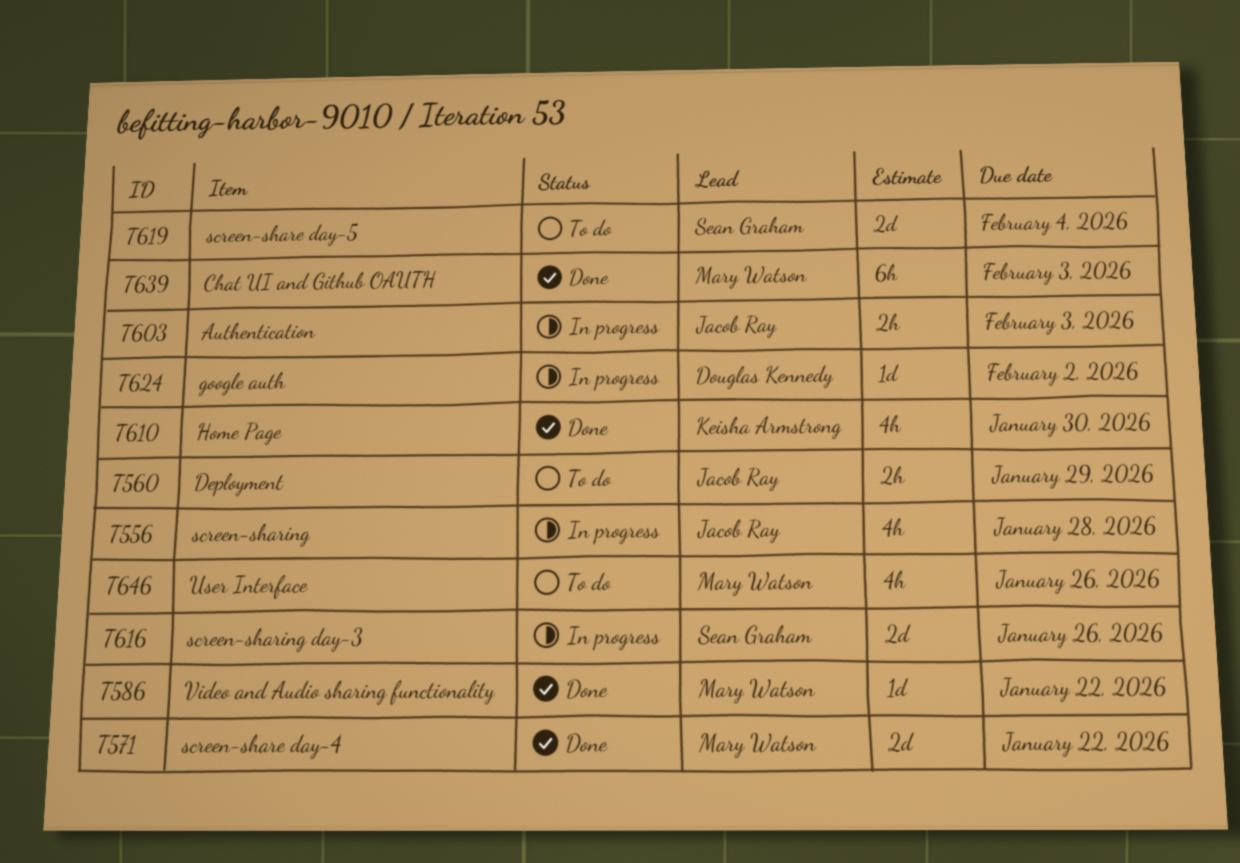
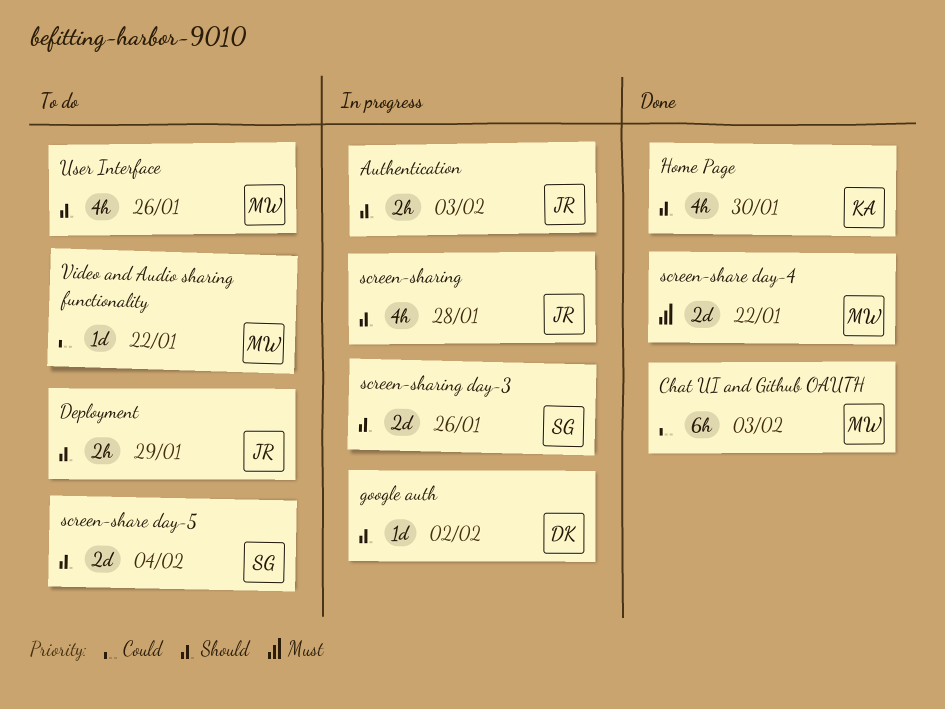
Video and Audio sharing functionality, status: Done -> To do

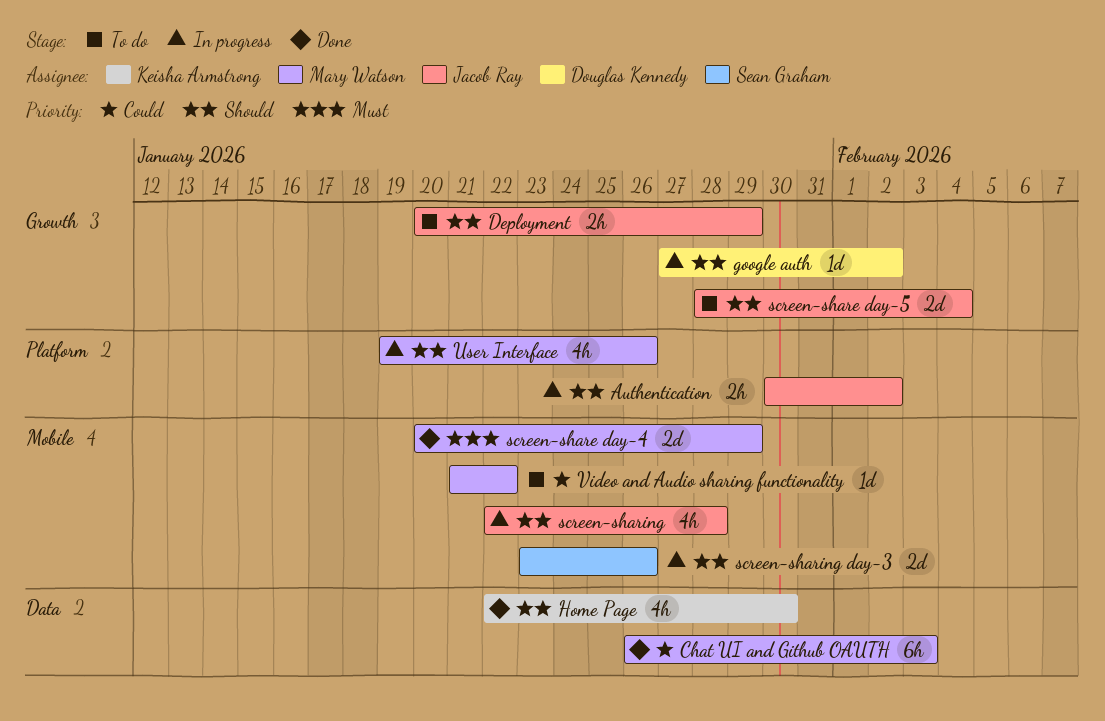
Authentication, due: Feb 3 -> Feb 2
screen-share day-4, due: Jan 22 -> Jan 29
screen-share day-5, owner: Sean Graham -> Jacob Ray
User Interface, status: To do -> In progress

